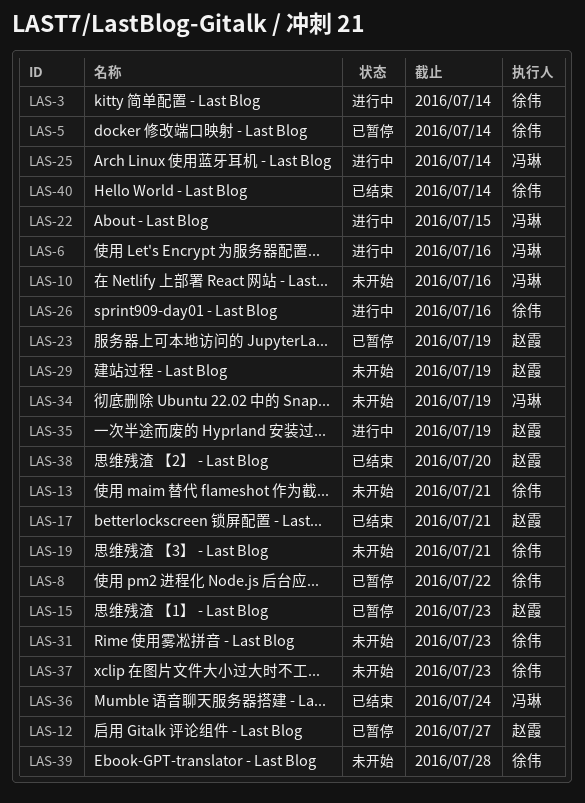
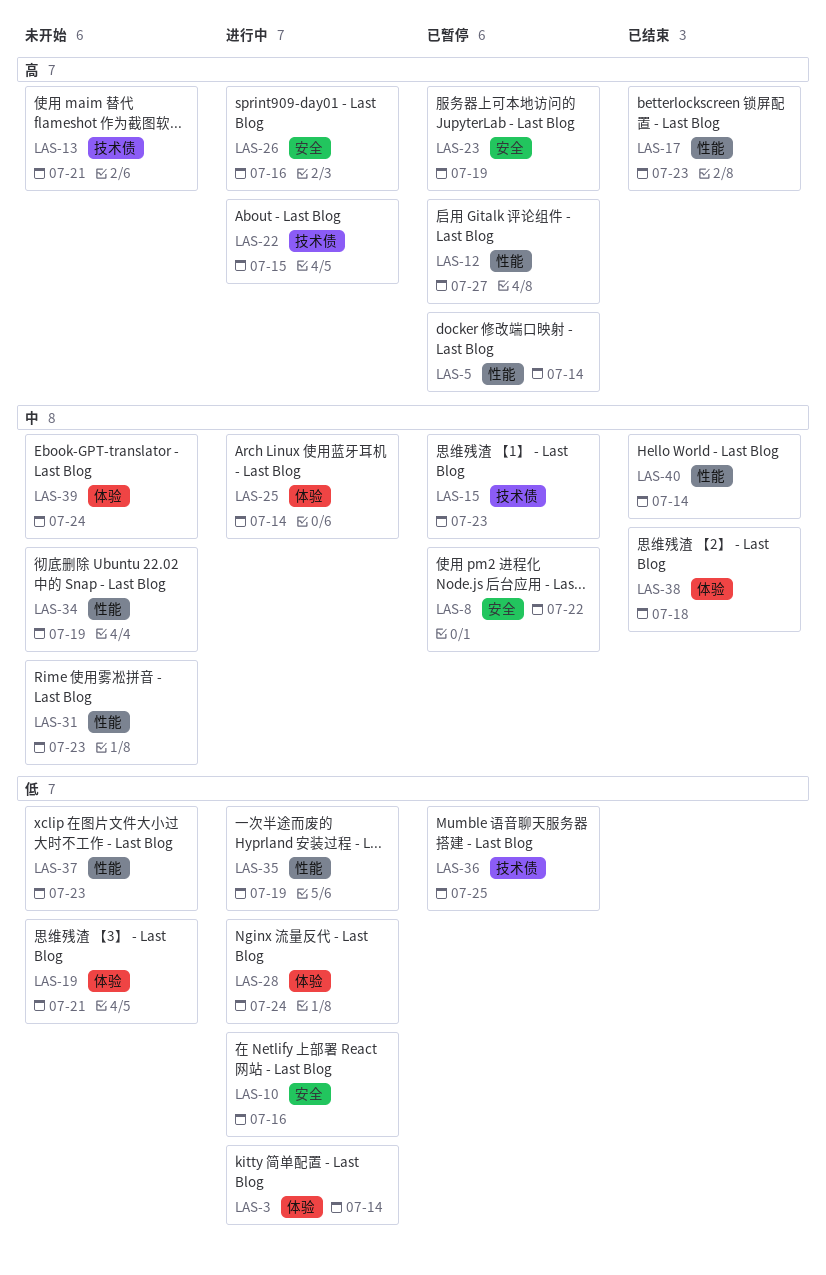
LAS-6: present -> none
LAS-10, status: 未开始 -> 进行中
LAS-17, due: Jul 21 -> Jul 23
LAS-28: none -> present
LAS-29: present -> none
LAS-36, status: 已结束 -> 已暂停
LAS-36, due: Jul 24 -> Jul 25
LAS-38, due: Jul 20 -> Jul 18
LAS-39, due: Jul 28 -> Jul 24

